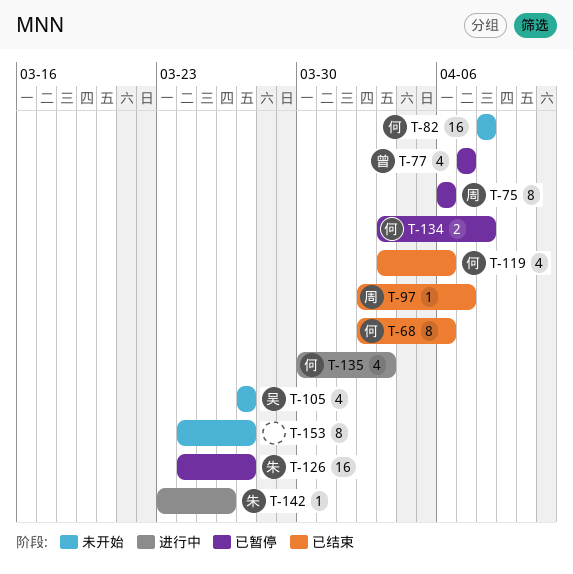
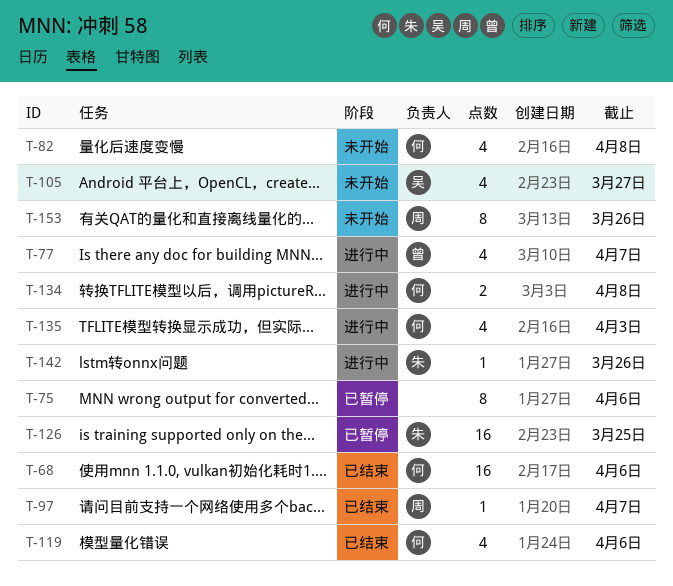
T-68, estimate: 8 -> 16
T-75, owner: 周 -> none
T-77, status: 已暂停 -> 进行中
T-82, estimate: 16 -> 4
T-126, due: Mar 27 -> Mar 25
T-134, status: 已暂停 -> 进行中
T-153, owner: none -> 周
T-153, due: Mar 27 -> Mar 26

